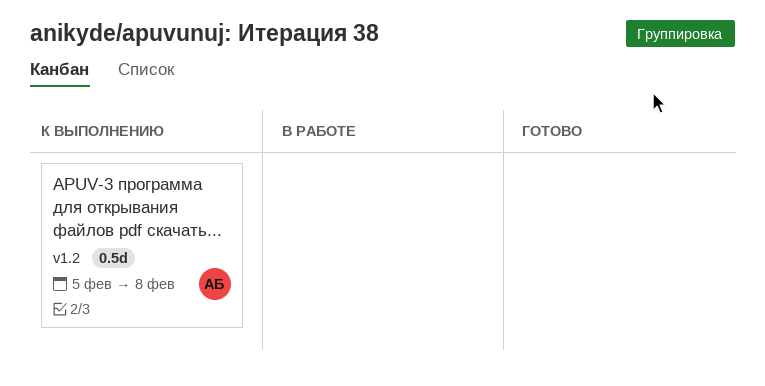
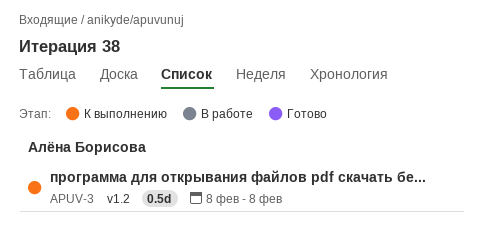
APUV-3, start: Feb 5 -> Feb 8

